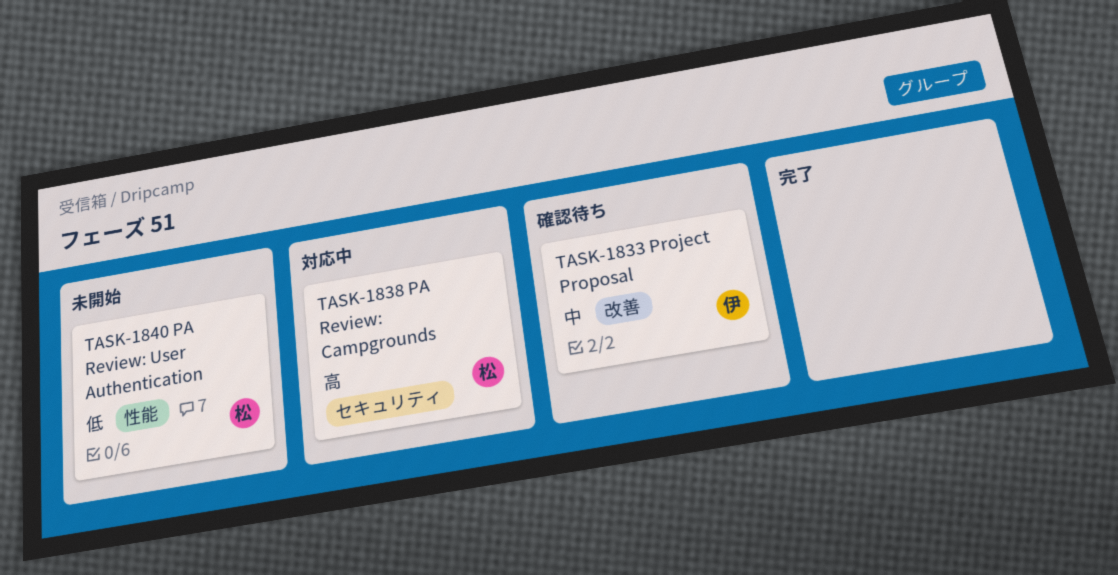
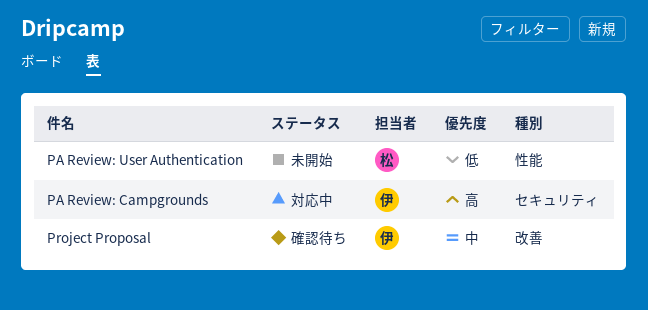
PA Review: Campgrounds, owner: 松 -> 伊

